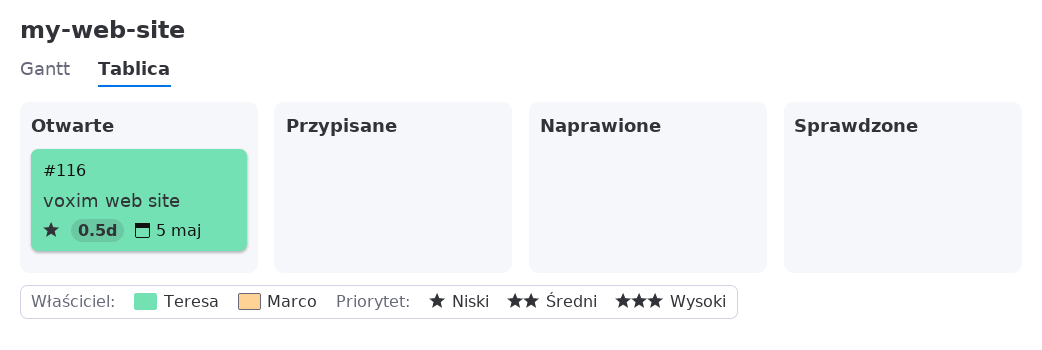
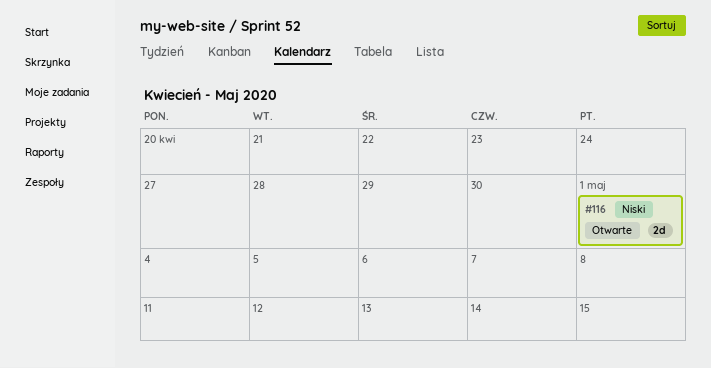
#116, estimate: 0.5d -> 2d
#116, due: May 5 -> May 1

